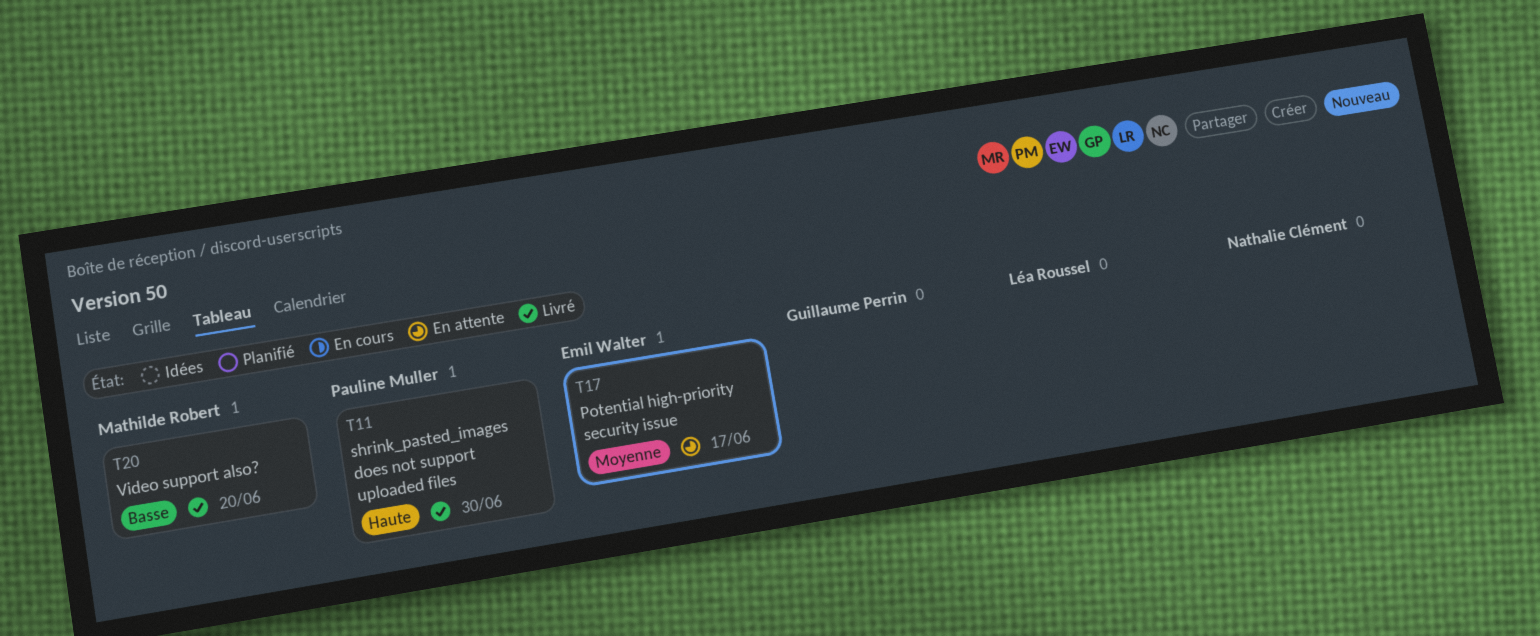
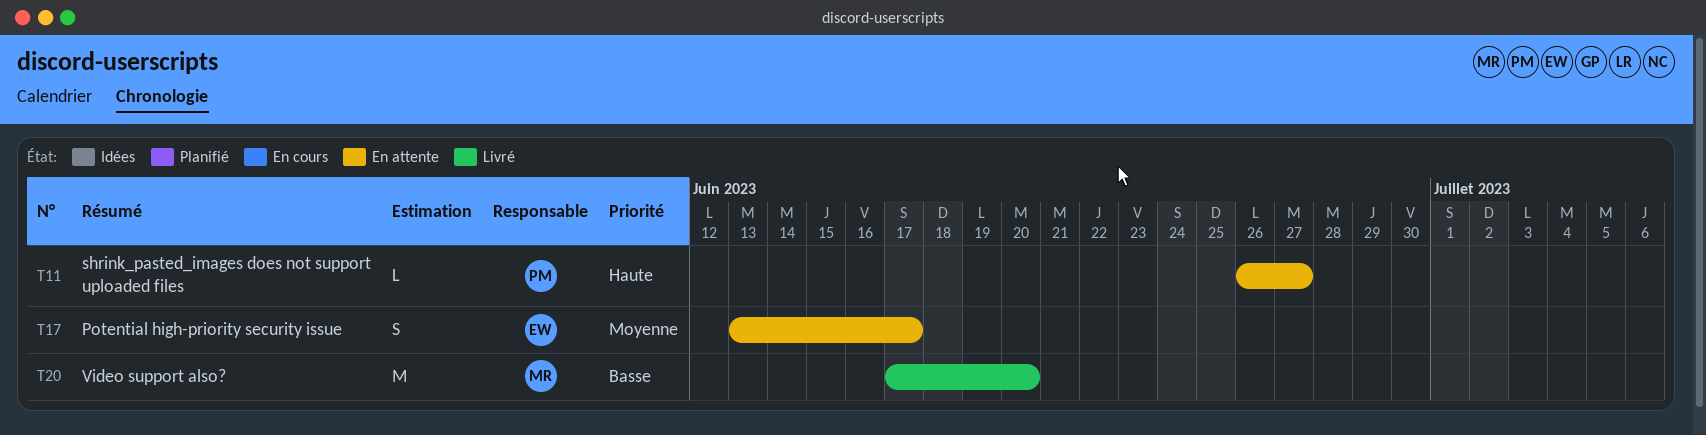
T11, status: Livré -> En attente
T11, due: Jun 30 -> Jun 27

